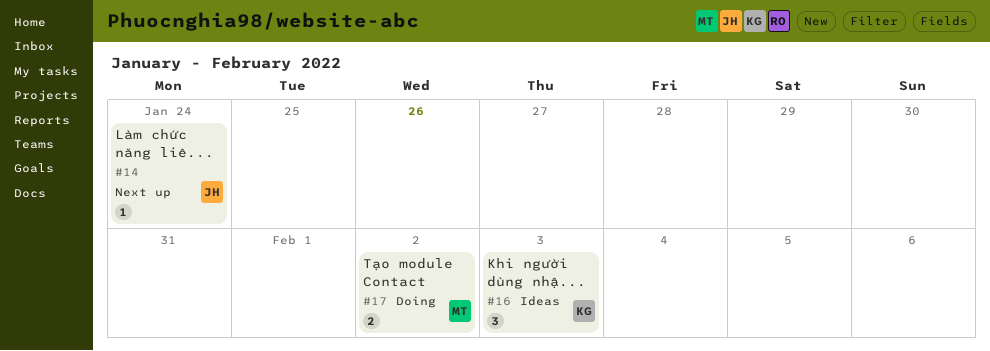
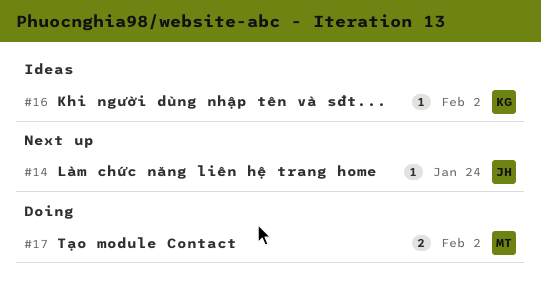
#16, estimate: 3 -> 1
#16, due: Feb 3 -> Feb 2

